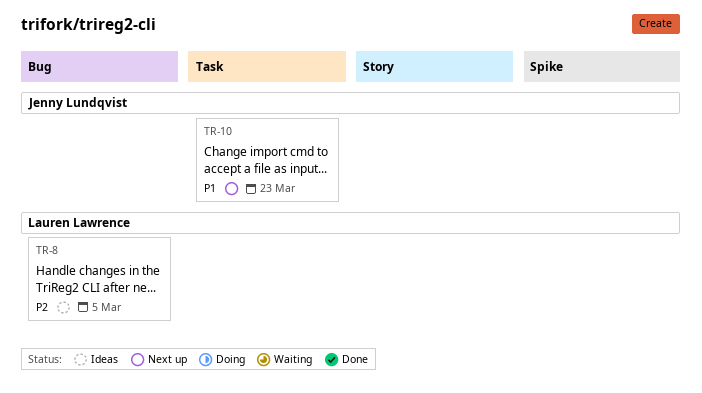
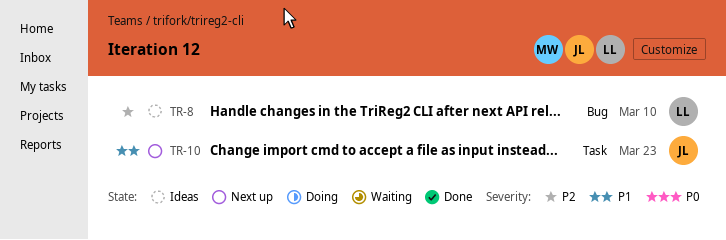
TR-8, due: Mar 5 -> Mar 10

